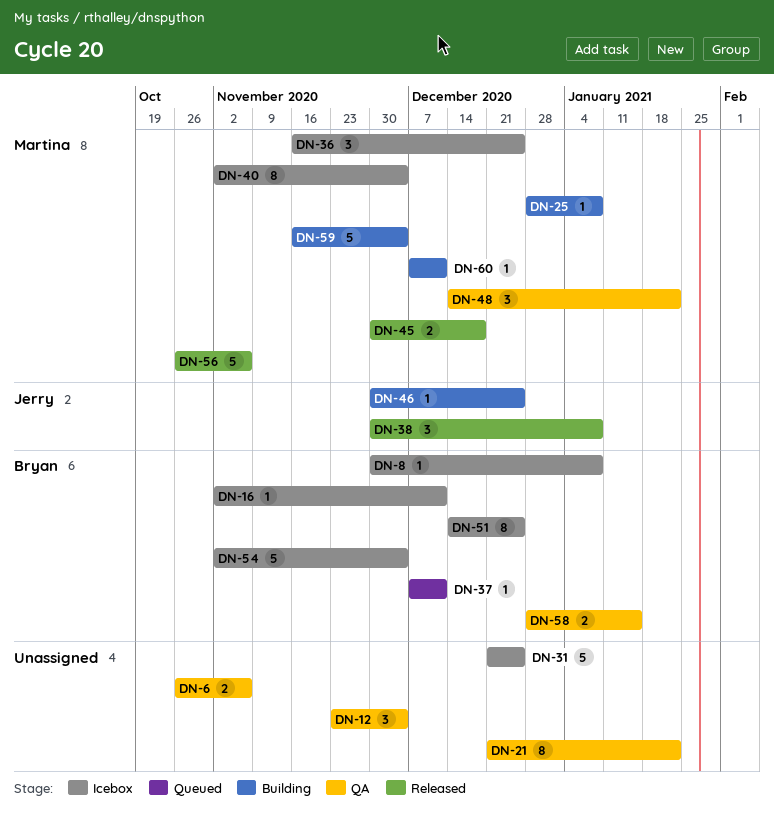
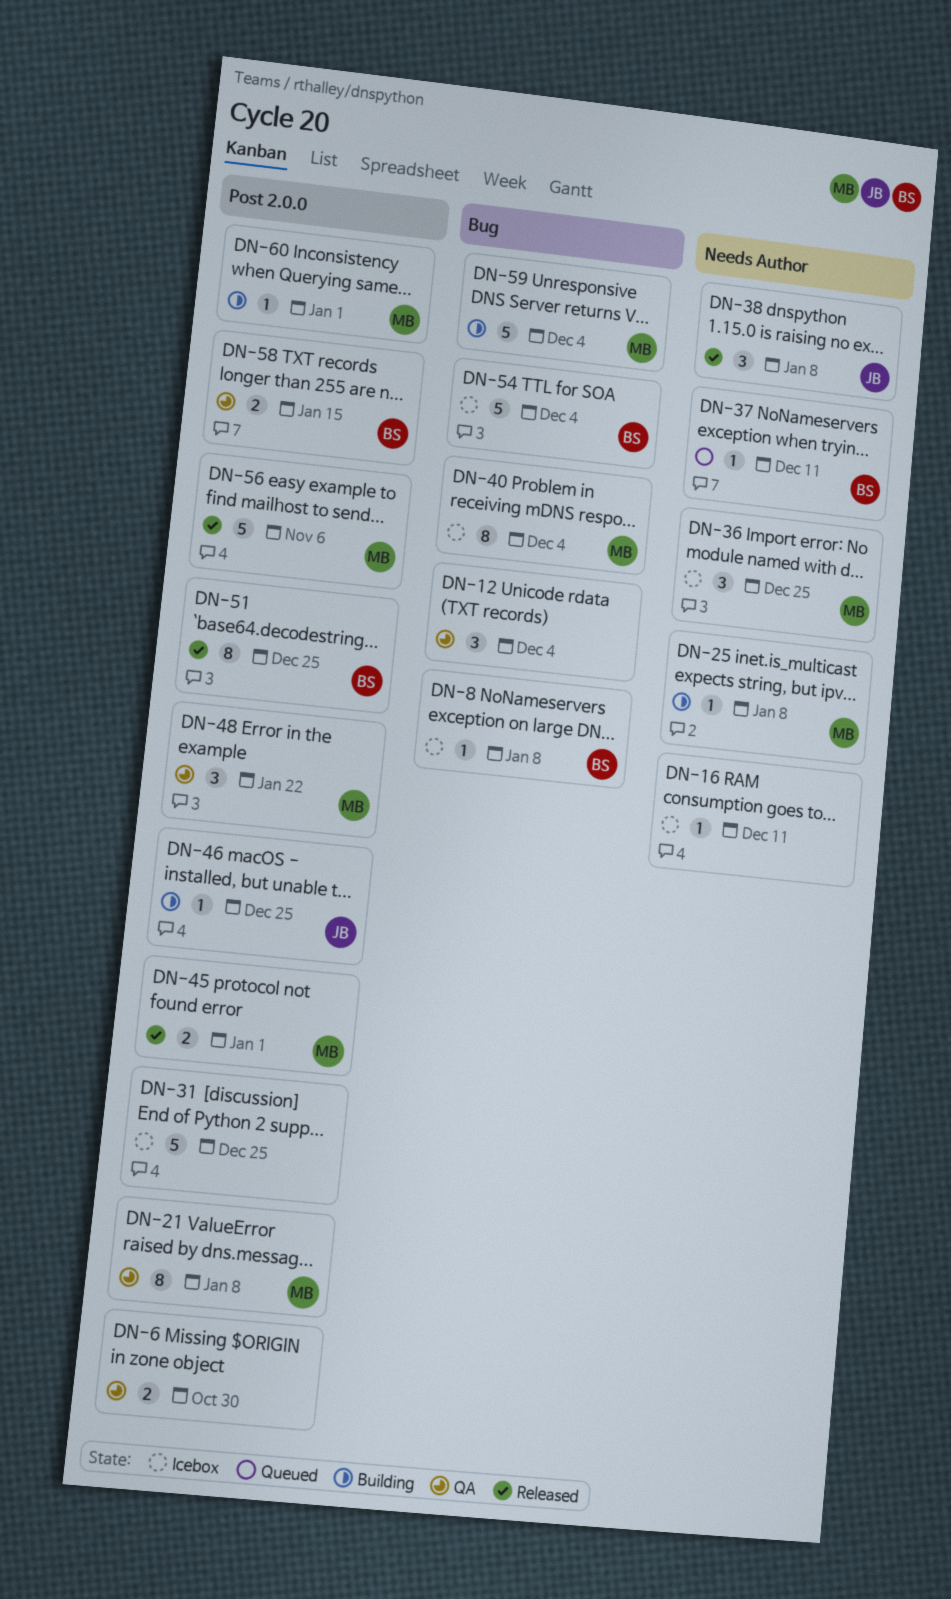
DN-6, due: Nov 6 -> Oct 30
DN-16, owner: Bryan -> none
DN-21, owner: none -> Martina
DN-21, due: Jan 22 -> Jan 8
DN-45, due: Dec 18 -> Jan 1
DN-51, status: Icebox -> Released
DN-60, due: Dec 11 -> Jan 1

